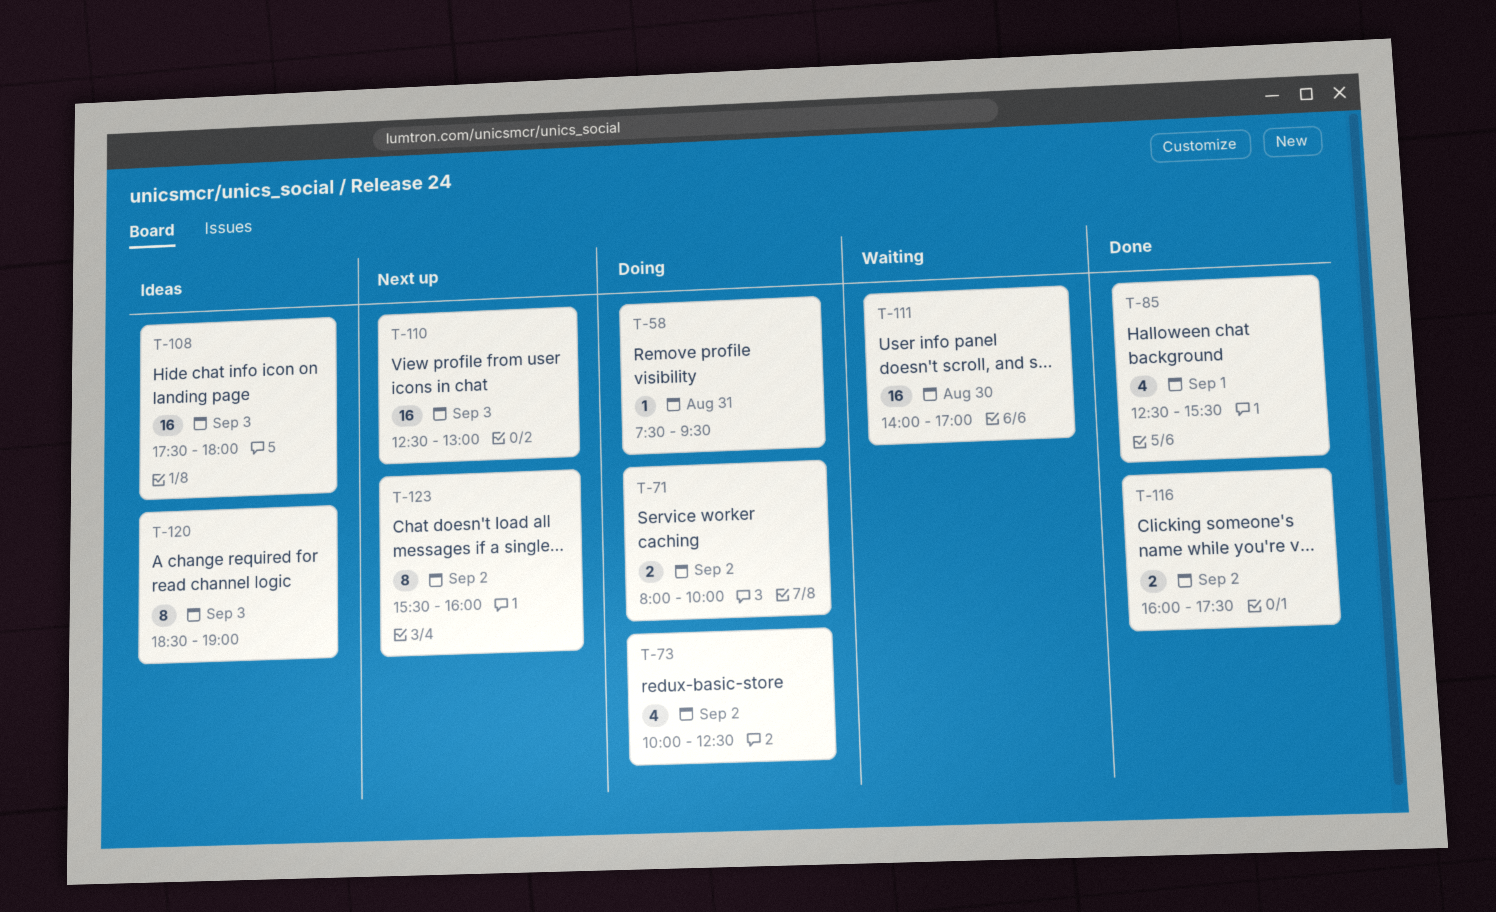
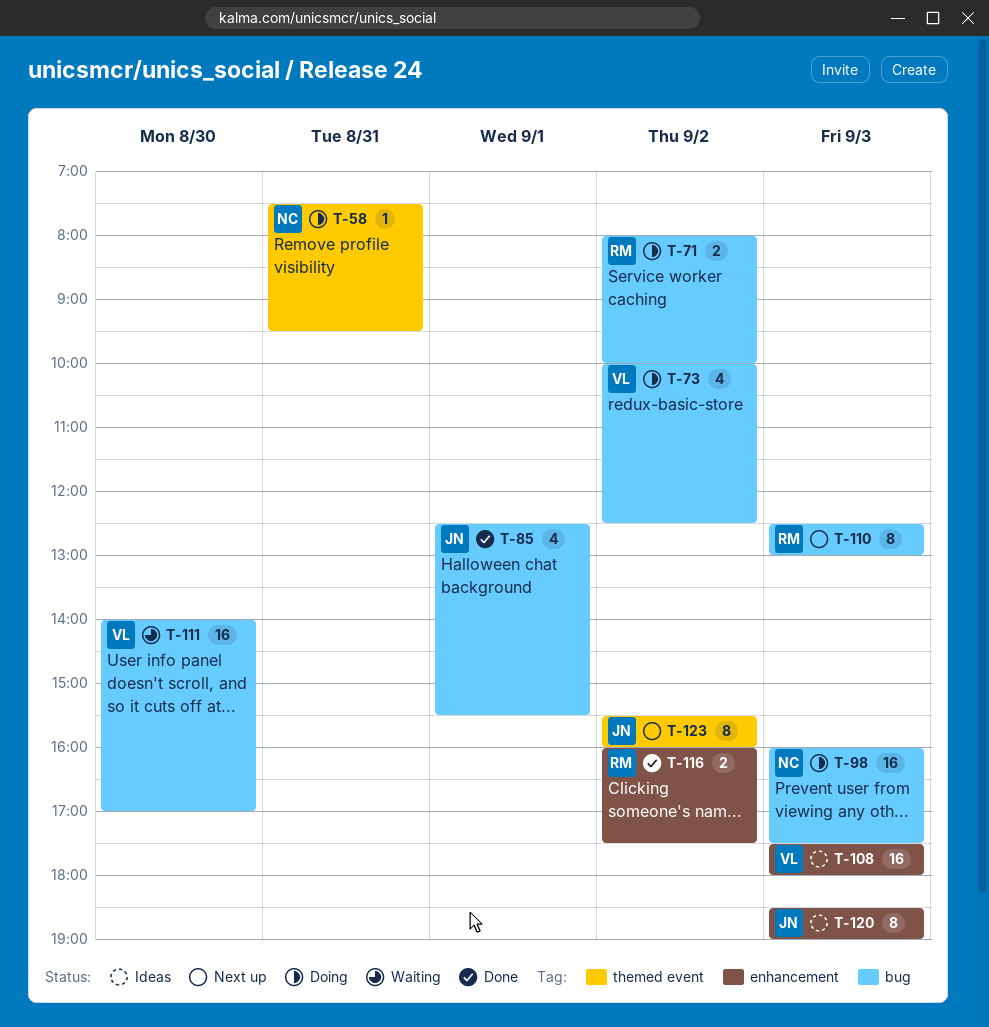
T-98: none -> present
T-110, estimate: 16 -> 8

